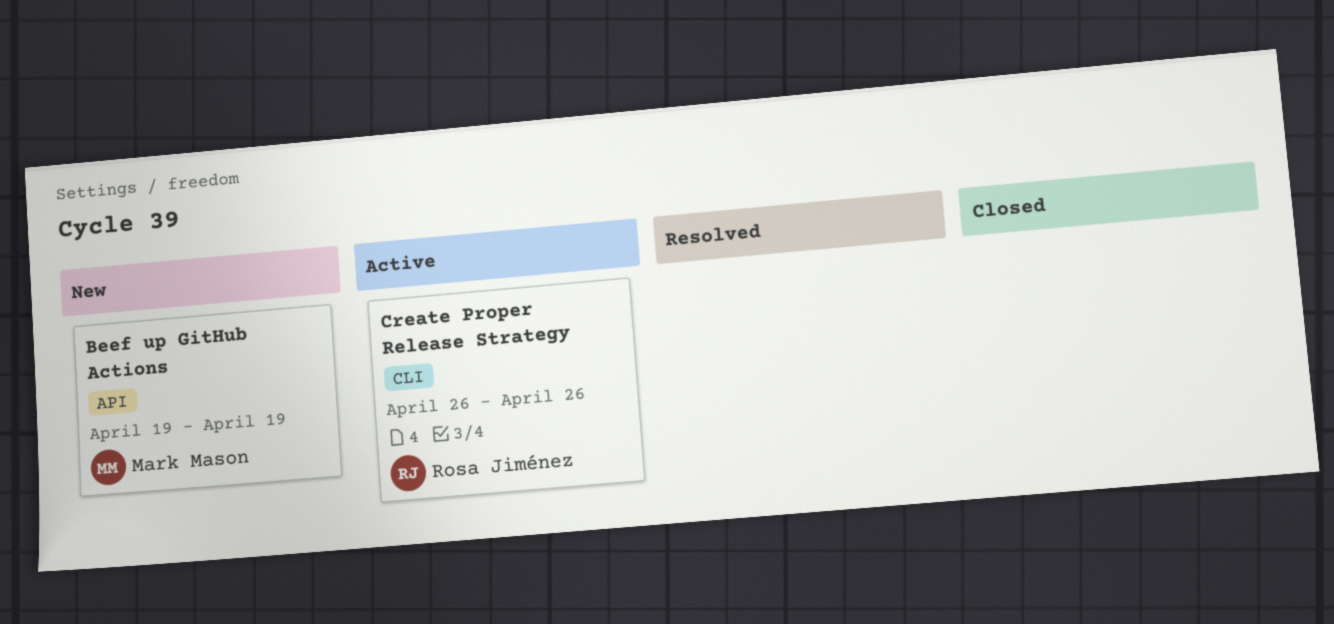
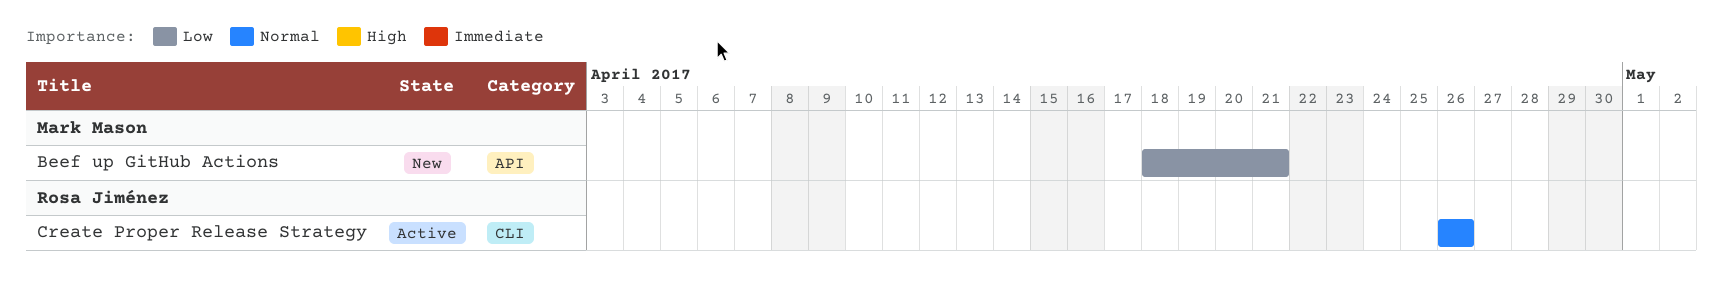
Beef up GitHub Actions, start: Apr 19 -> Apr 18
Beef up GitHub Actions, due: Apr 19 -> Apr 21

